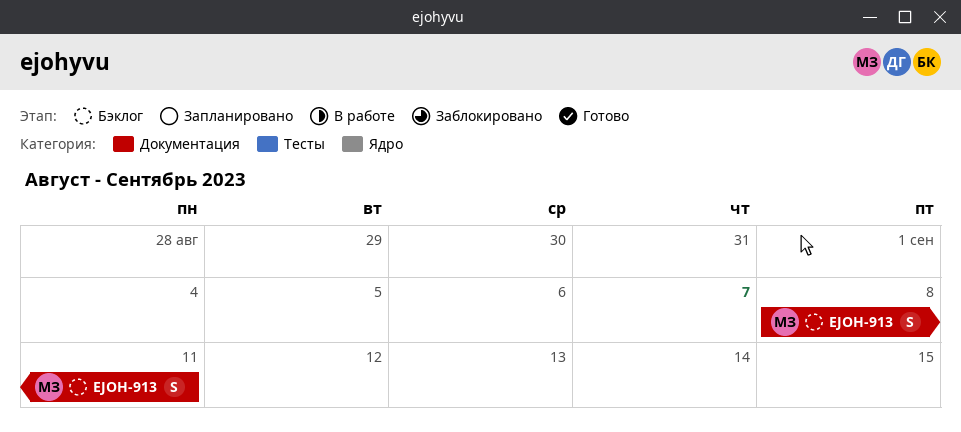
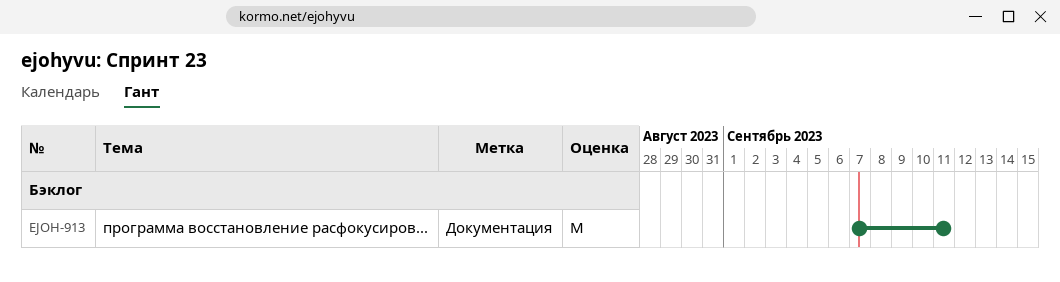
EJOH-913, estimate: S -> M
EJOH-913, start: Sep 8 -> Sep 7

